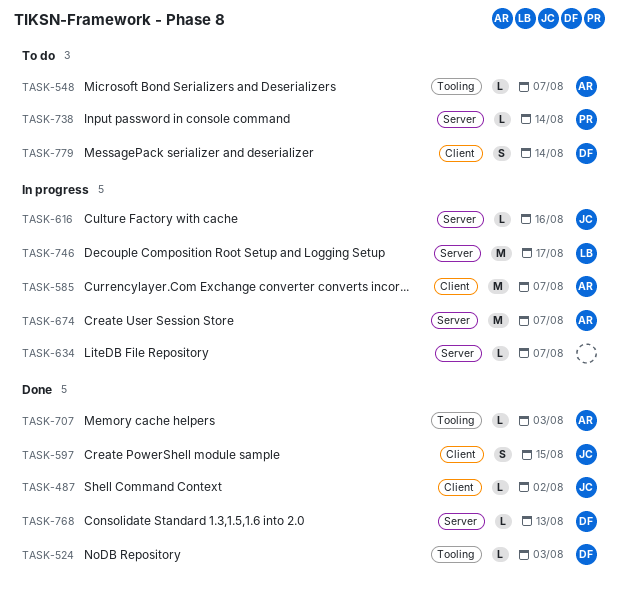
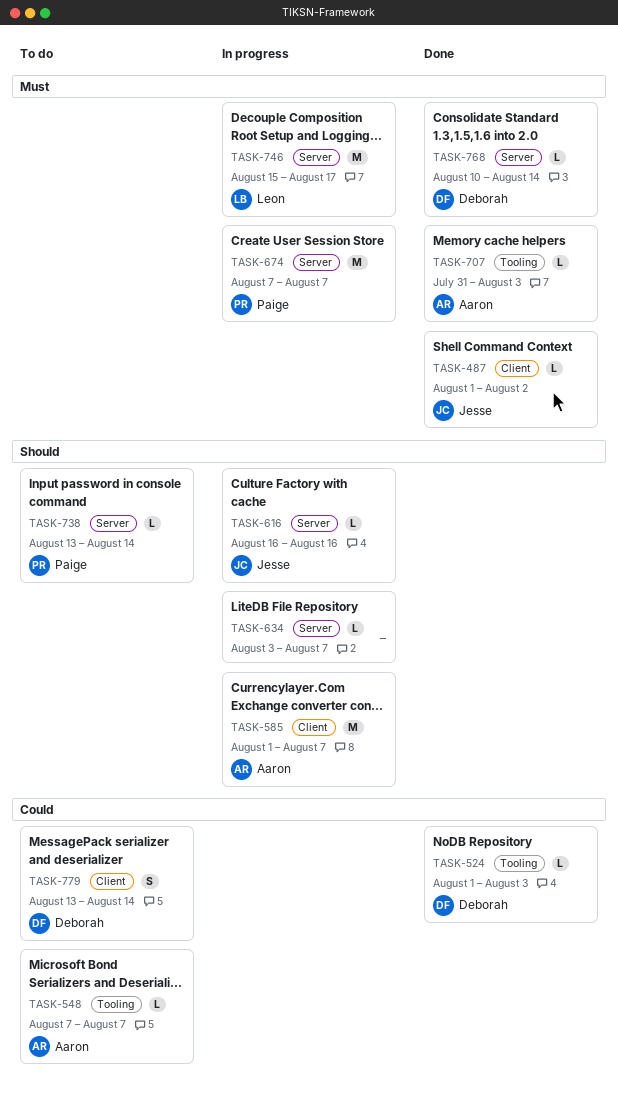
TASK-597: present -> none
TASK-674, owner: Aaron -> Paige
TASK-768, due: Aug 13 -> Aug 14

